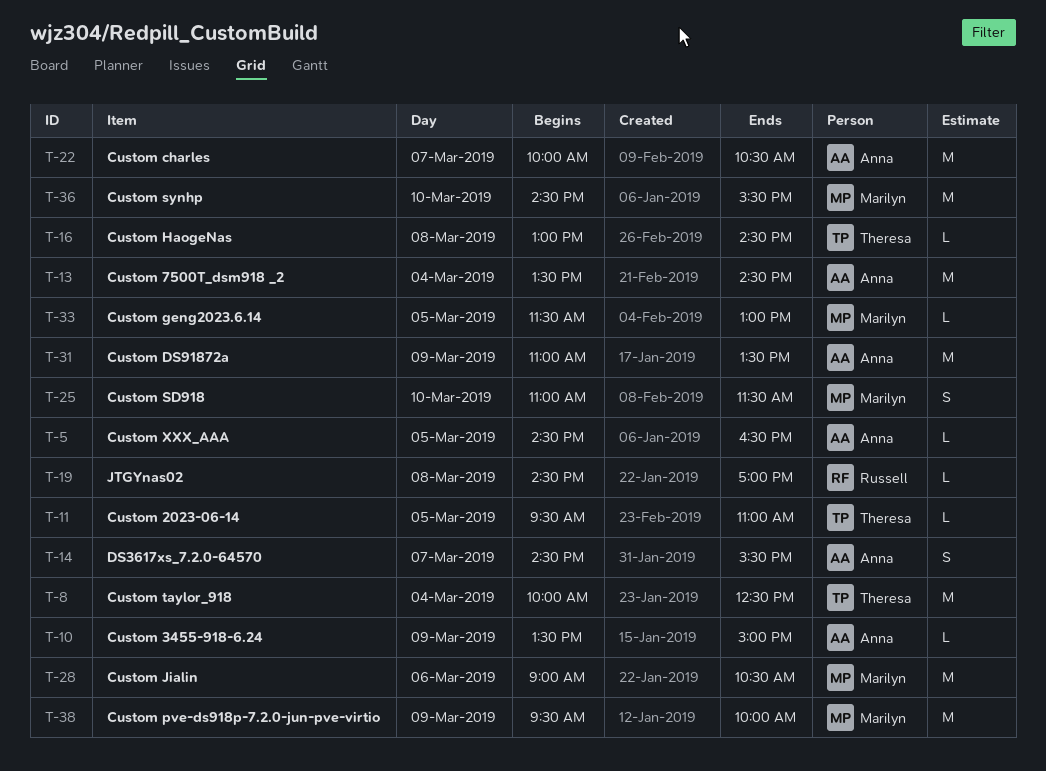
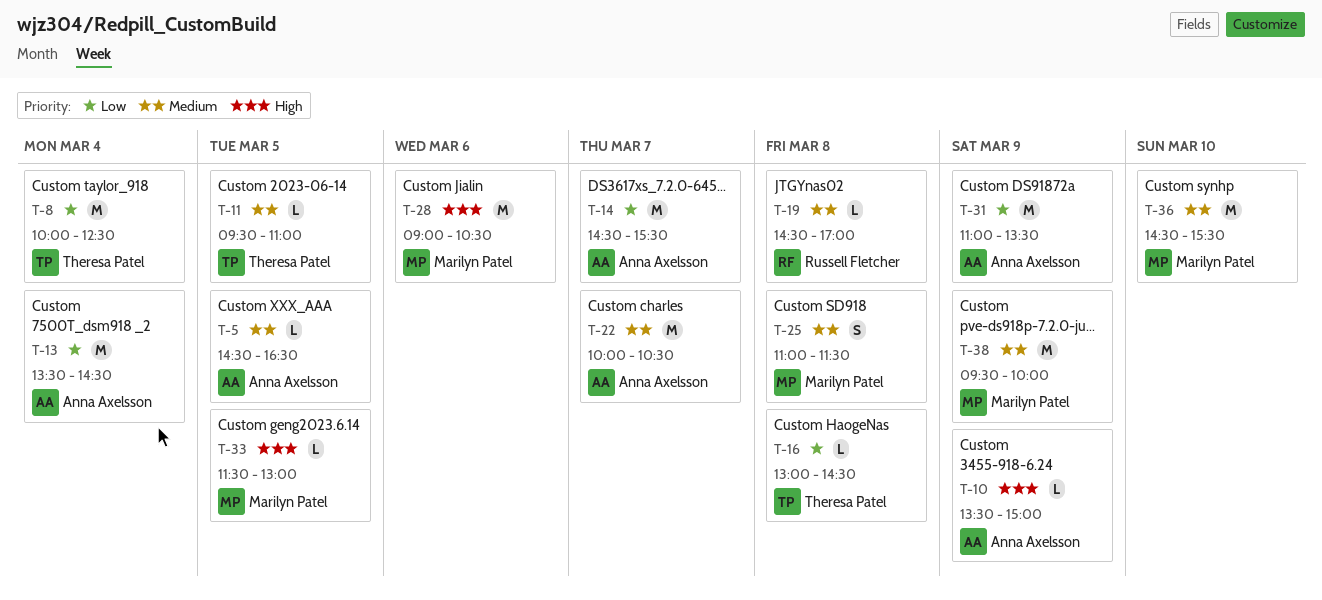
T-14, estimate: S -> M
T-25, day: Mar 10 -> Mar 8

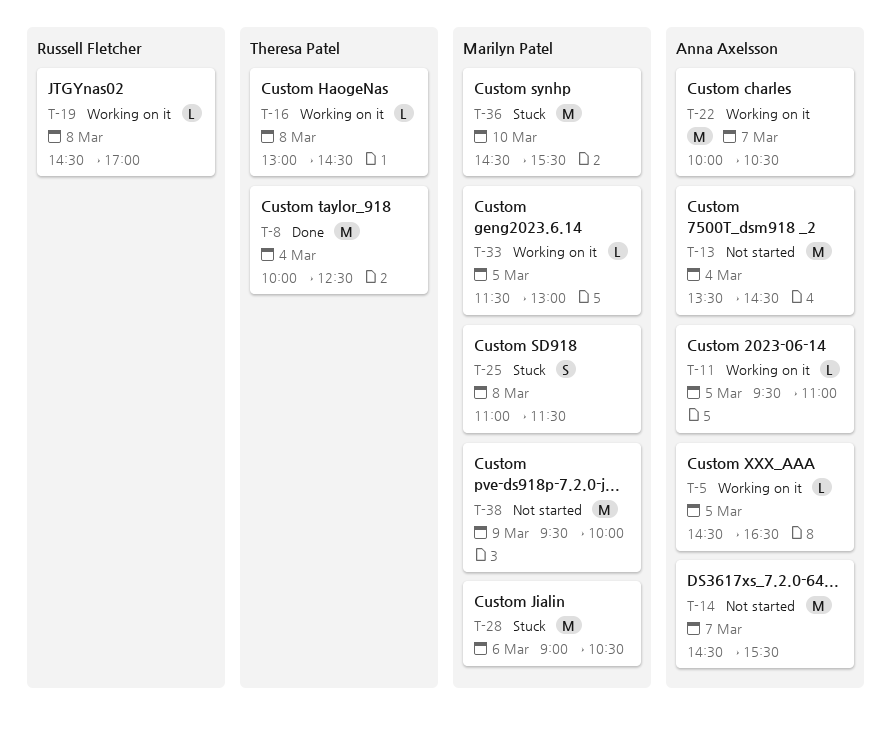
T-10: present -> none
T-11, owner: Theresa Patel -> Anna Axelsson
T-31: present -> none

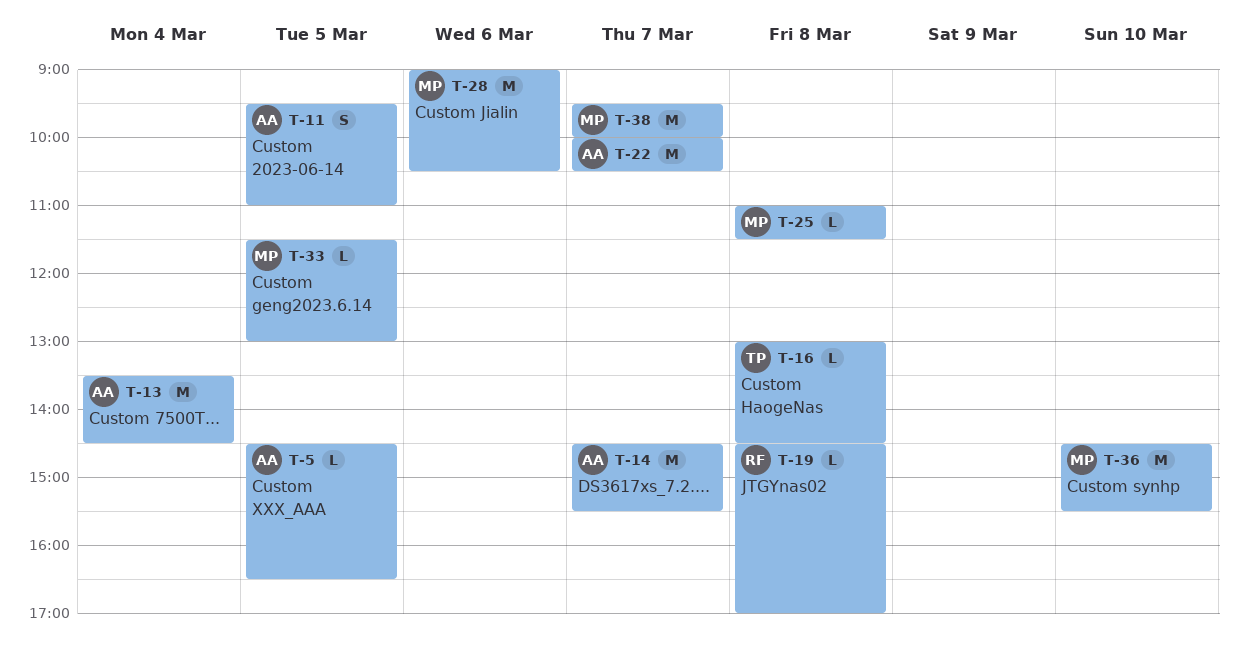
T-8: present -> none
T-11, estimate: L -> S
T-25, estimate: S -> L
T-38, day: Mar 9 -> Mar 7

